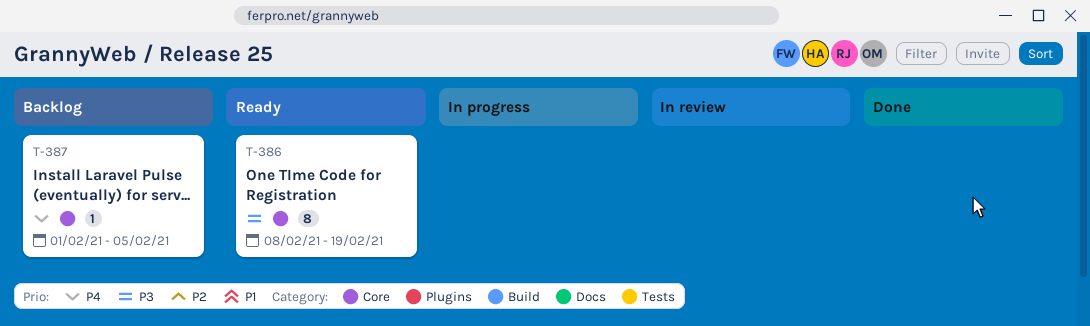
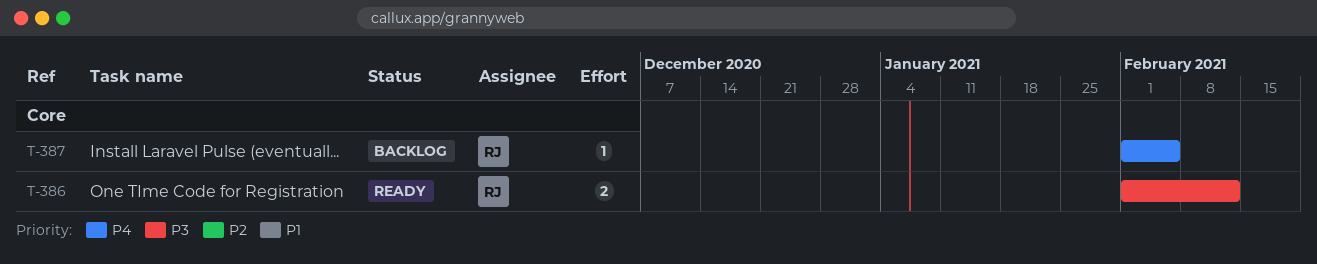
T-386, estimate: 8 -> 2
T-386, start: Feb 8 -> Feb 1
T-386, due: Feb 19 -> Feb 12

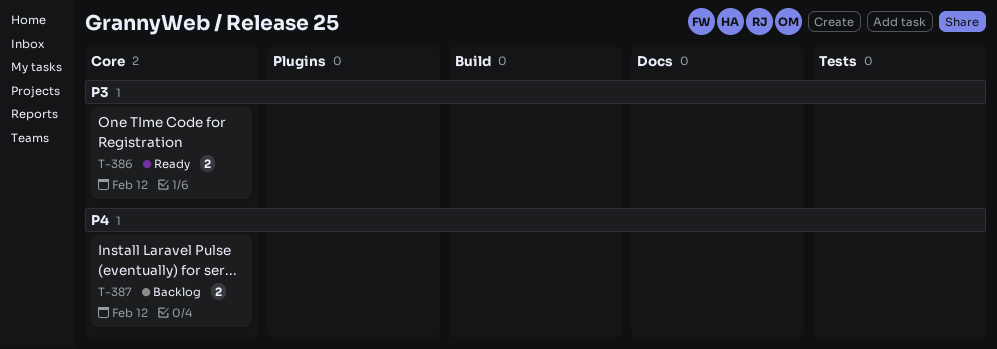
T-387, estimate: 1 -> 2
T-387, due: Feb 5 -> Feb 12

